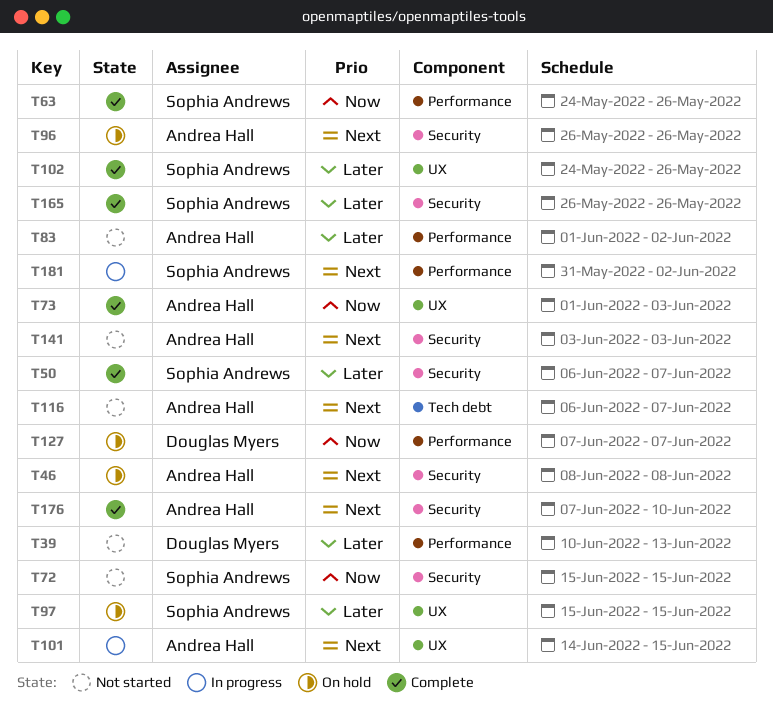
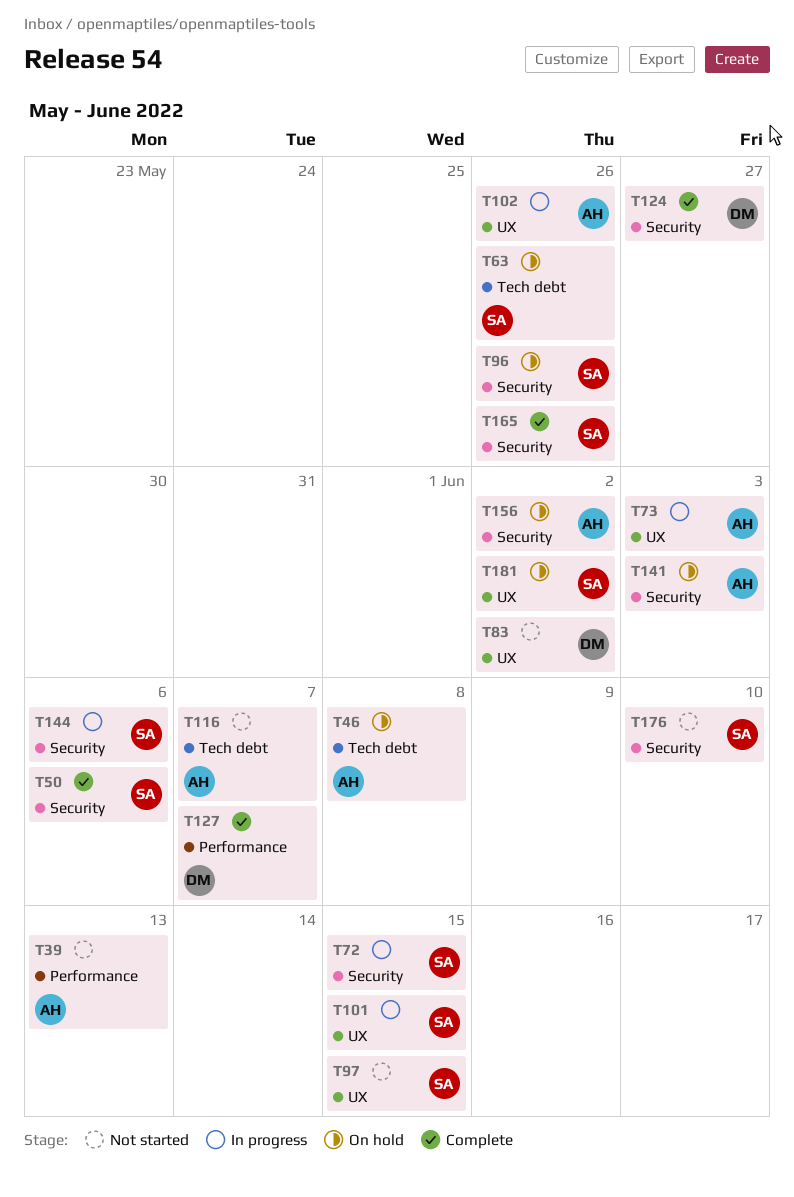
T39, owner: Douglas Myers -> Andrea Hall
T46, label: Security -> Tech debt
T50, due: Jun 7 -> Jun 6
T63, status: Complete -> On hold
T63, label: Performance -> Tech debt
T72, status: Not started -> In progress
T73, status: Complete -> In progress
T83, owner: Andrea Hall -> Douglas Myers
T83, label: Performance -> UX
T96, owner: Andrea Hall -> Sophia Andrews
T97, status: On hold -> Not started
T101, owner: Andrea Hall -> Sophia Andrews
T102, status: Complete -> In progress
T102, owner: Sophia Andrews -> Andrea Hall
T124: none -> present
T127, status: On hold -> Complete
T141, status: Not started -> On hold
T144: none -> present
T156: none -> present
T176, status: Complete -> Not started
T176, owner: Andrea Hall -> Sophia Andrews
T181, status: In progress -> On hold
T181, label: Performance -> UX

